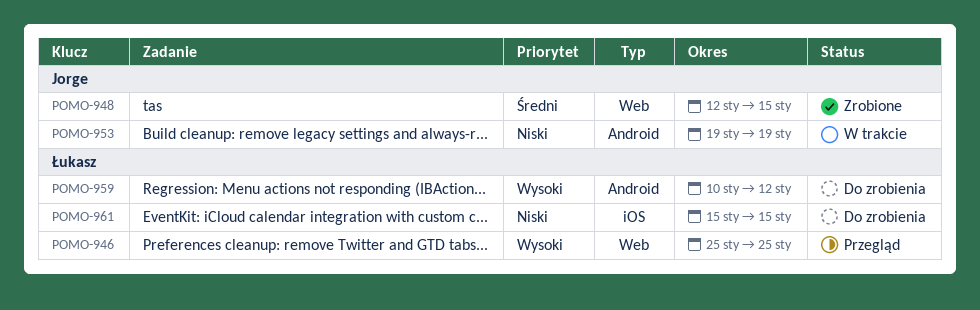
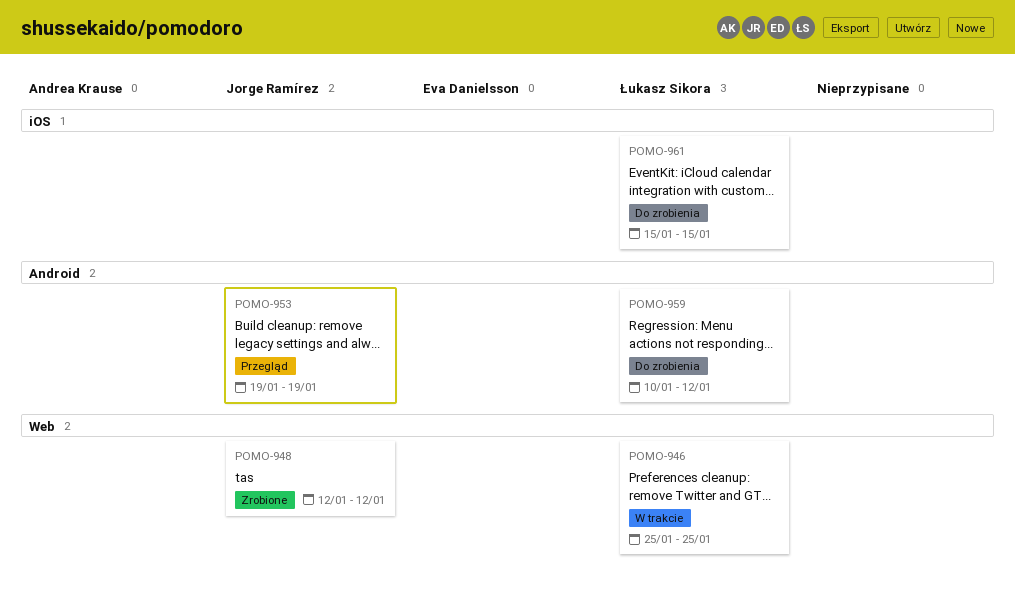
POMO-946, status: Przegląd -> W trakcie
POMO-948, due: Jan 15 -> Jan 12
POMO-953, status: W trakcie -> Przegląd

